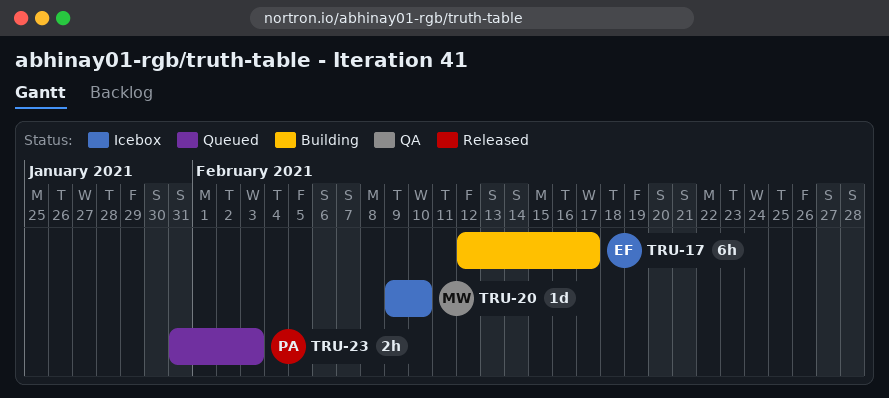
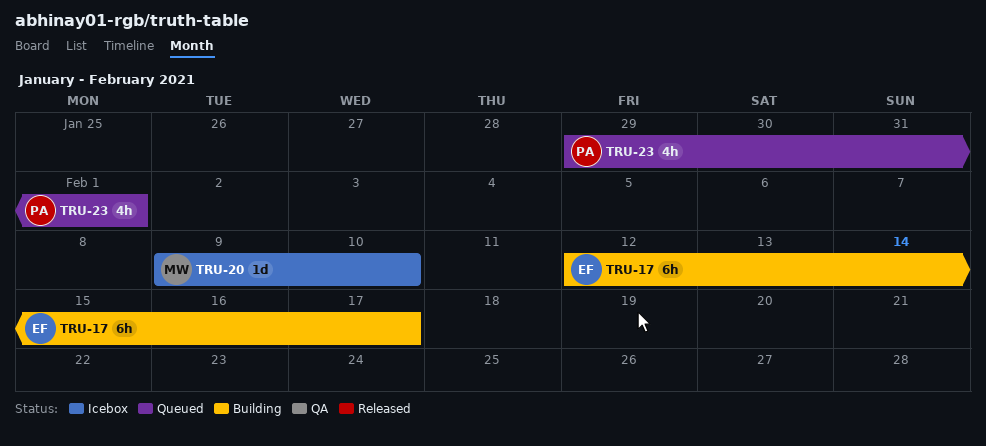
TRU-23, estimate: 2h -> 4h
TRU-23, start: Jan 31 -> Jan 29
TRU-23, due: Feb 3 -> Feb 1

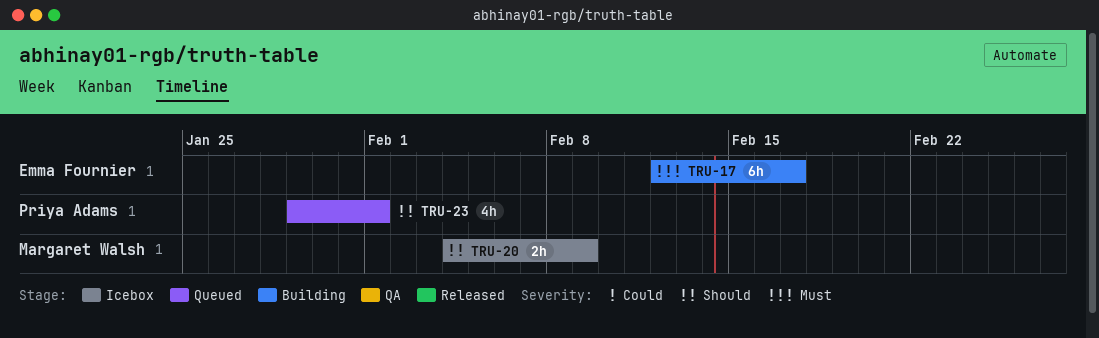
TRU-20, estimate: 1d -> 2h
TRU-20, start: Feb 9 -> Feb 4
TRU-20, due: Feb 10 -> Feb 9

